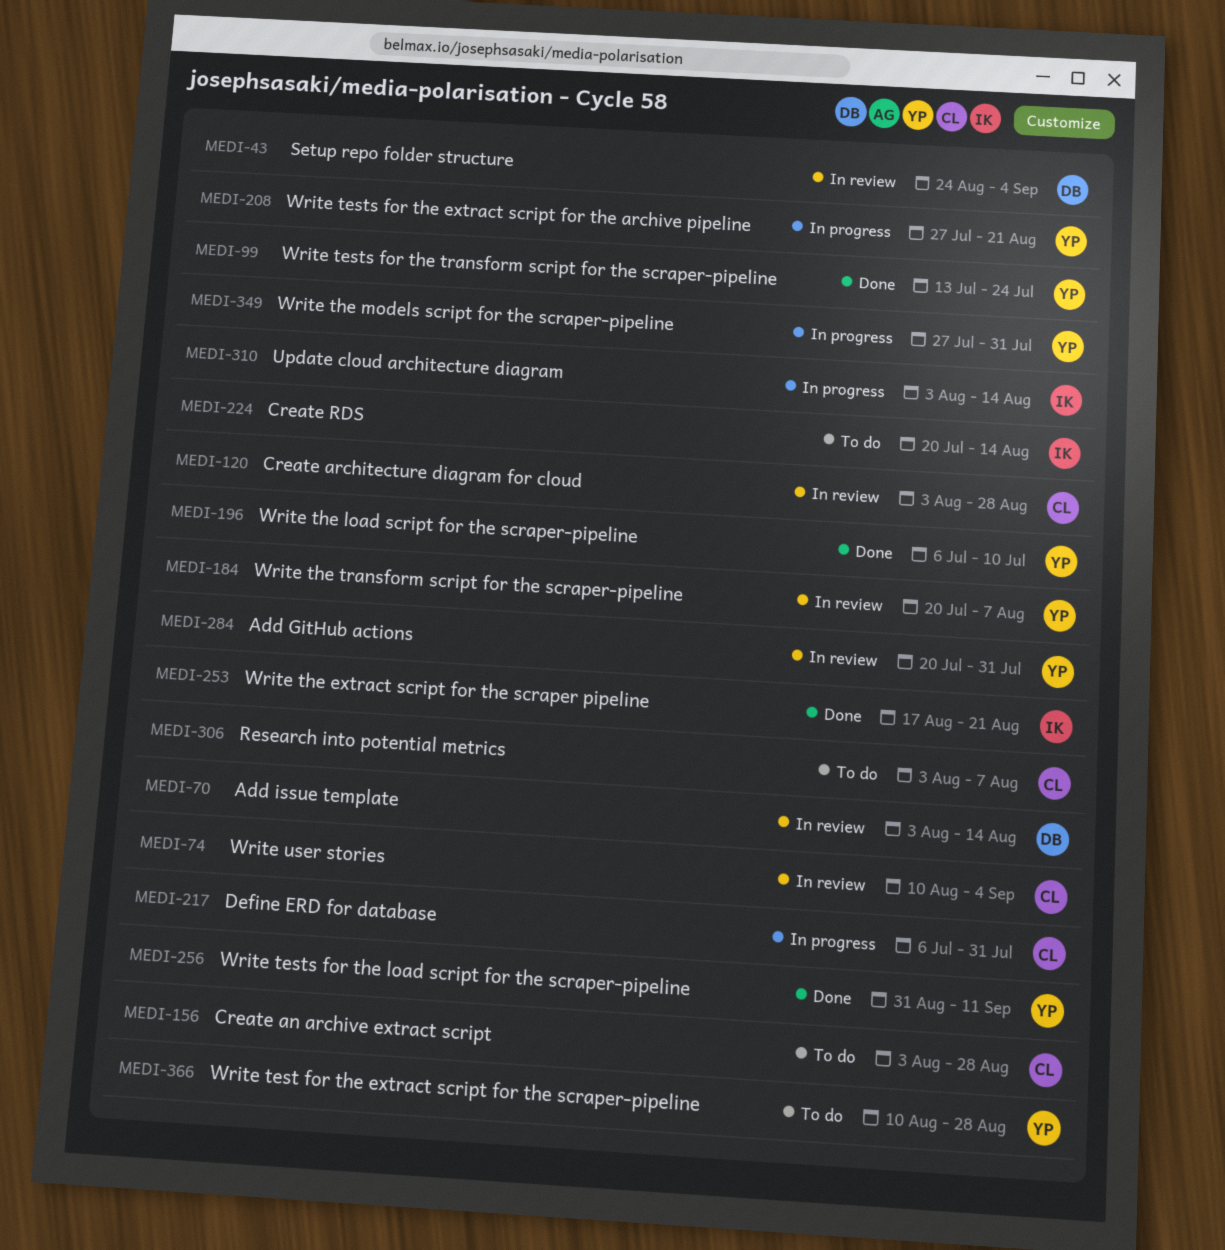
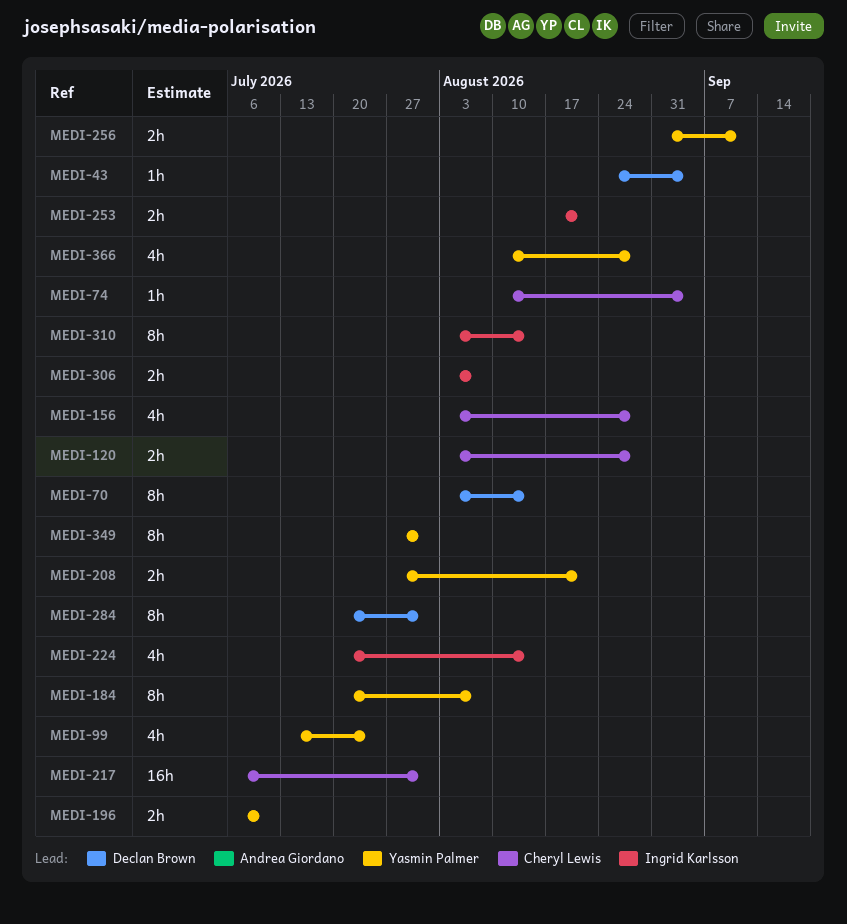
MEDI-284, owner: Yasmin Palmer -> Declan Brown
MEDI-306, owner: Cheryl Lewis -> Ingrid Karlsson

